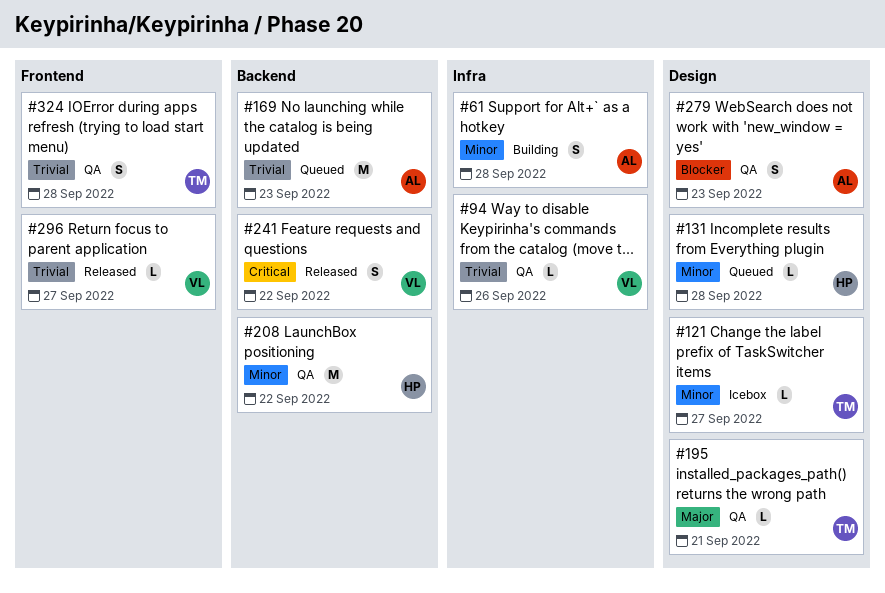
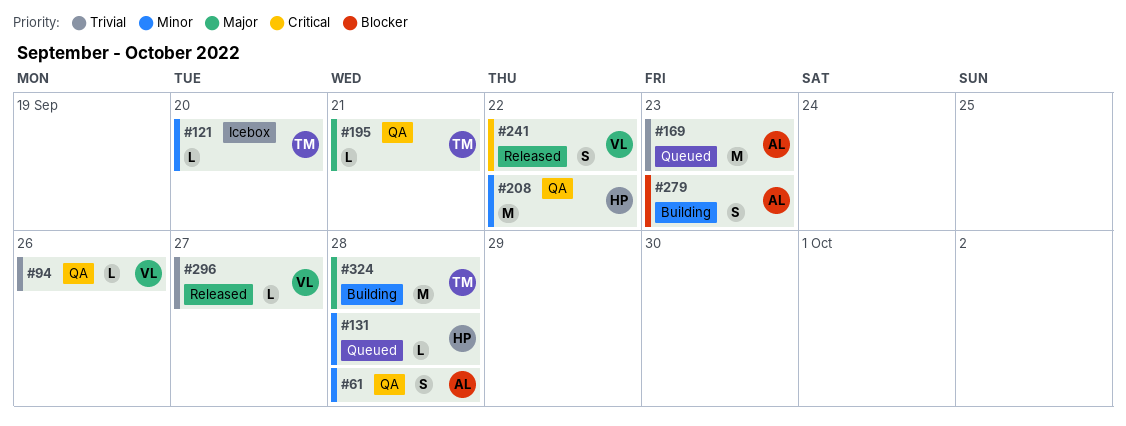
#61, status: Building -> QA
#121, due: Sep 27 -> Sep 20
#279, status: QA -> Building
#324, status: QA -> Building
#324, priority: Trivial -> Major
#324, estimate: S -> M

